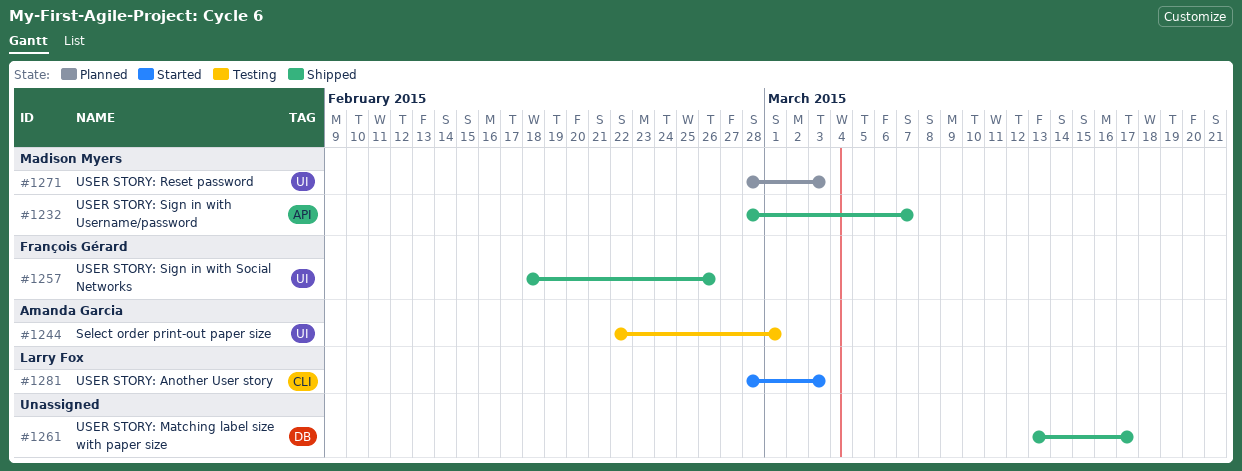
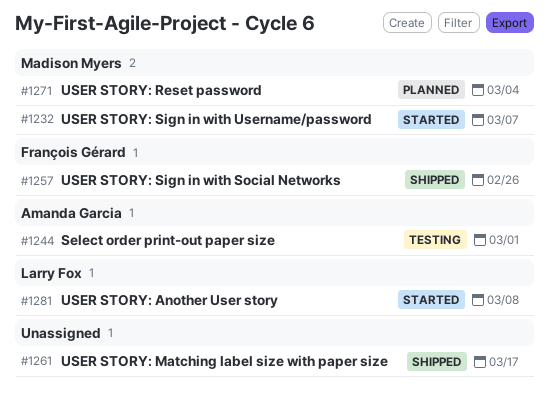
#1232, status: Shipped -> Started
#1271, due: Mar 3 -> Mar 4
#1281, due: Mar 3 -> Mar 8

